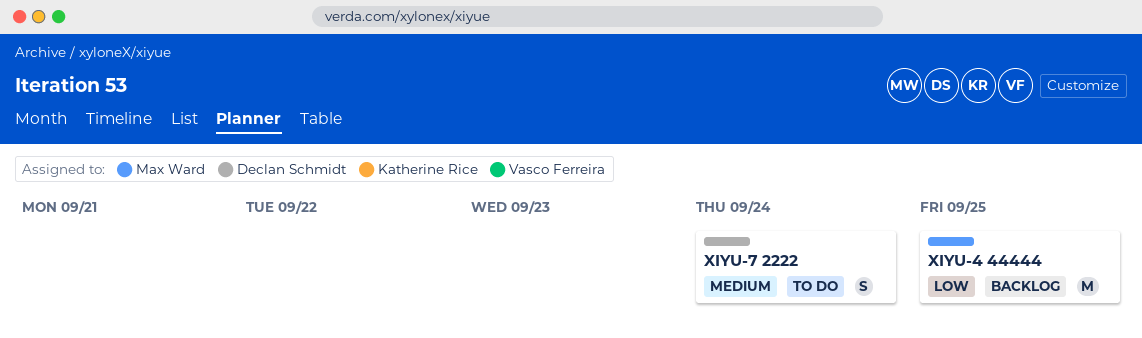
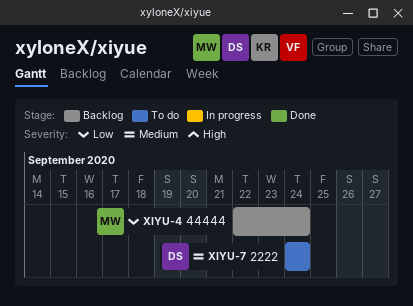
XIYU-4, due: Sep 25 -> Sep 24

